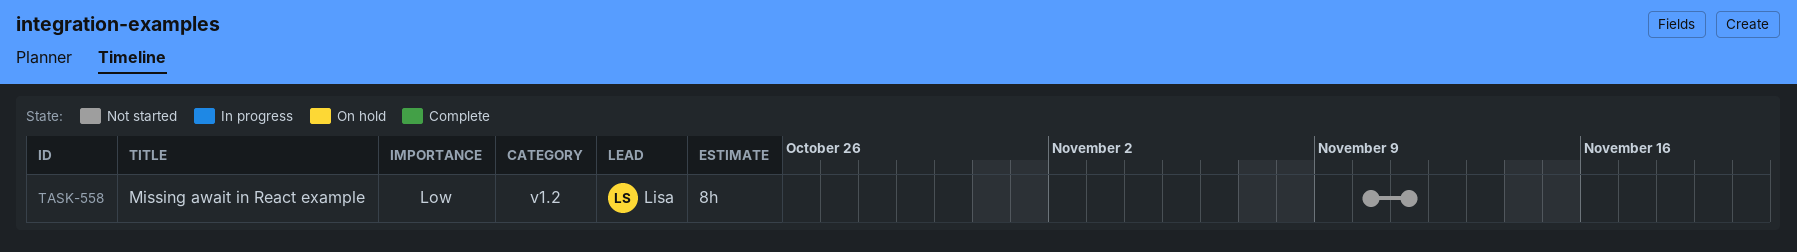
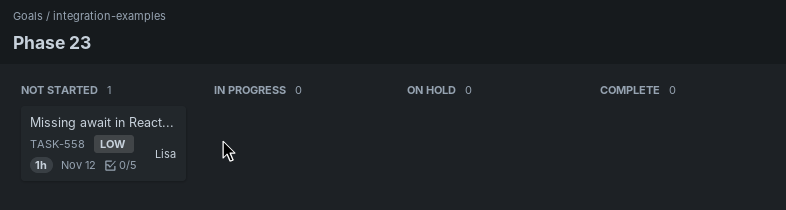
TASK-558, estimate: 8h -> 1h
TASK-558, due: Nov 11 -> Nov 12

